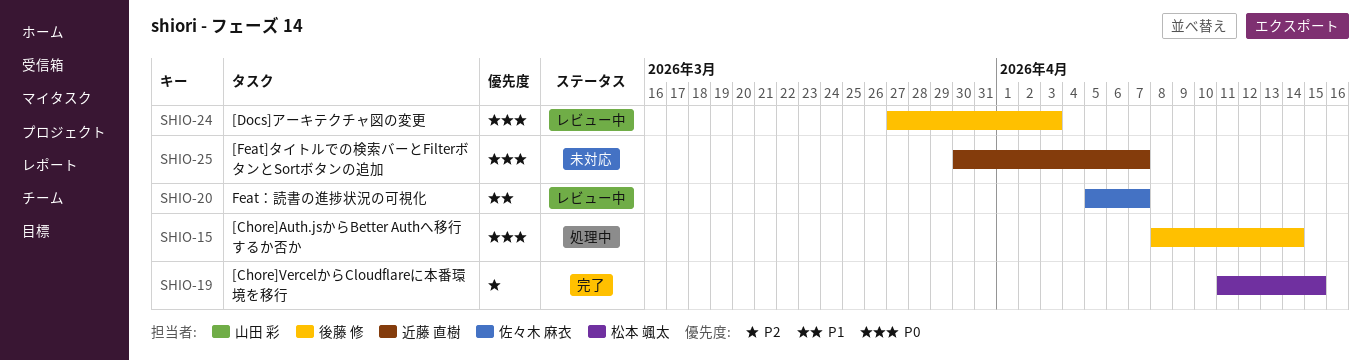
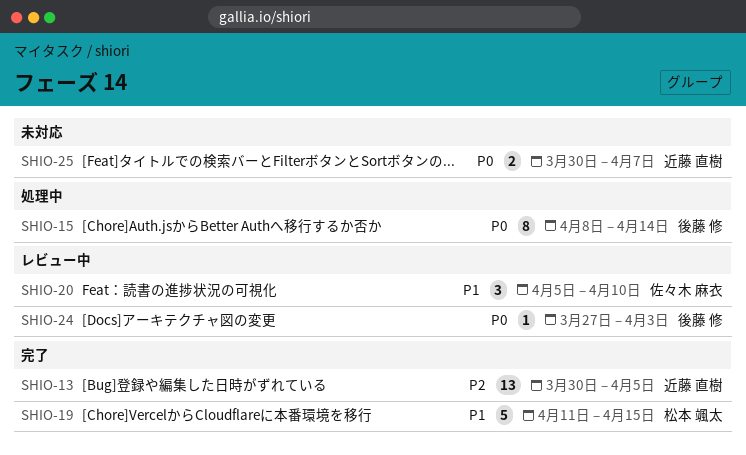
SHIO-13: none -> present
SHIO-19, priority: P2 -> P1
SHIO-20, due: Apr 7 -> Apr 10

